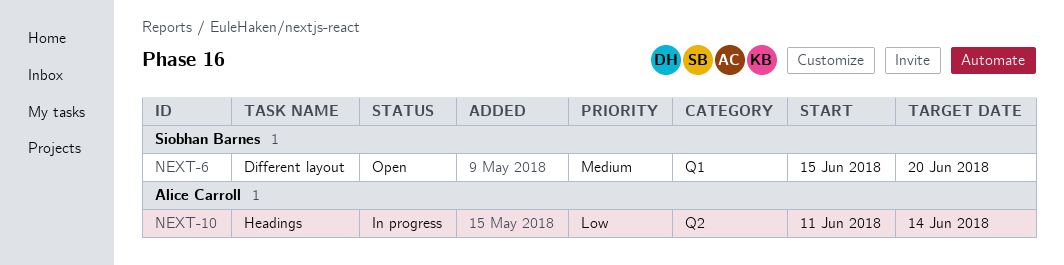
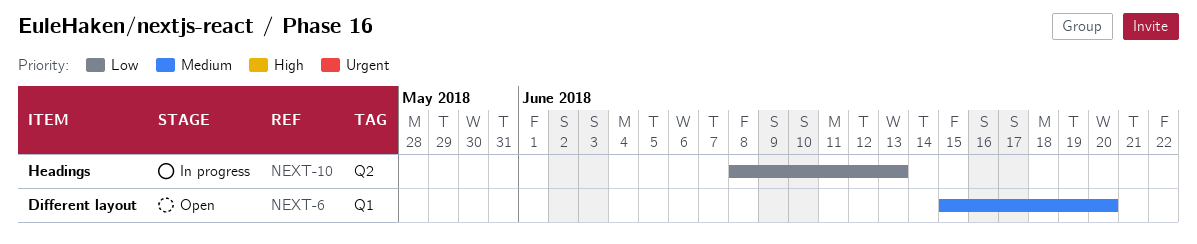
NEXT-10, start: Jun 11 -> Jun 8
NEXT-10, due: Jun 14 -> Jun 13

